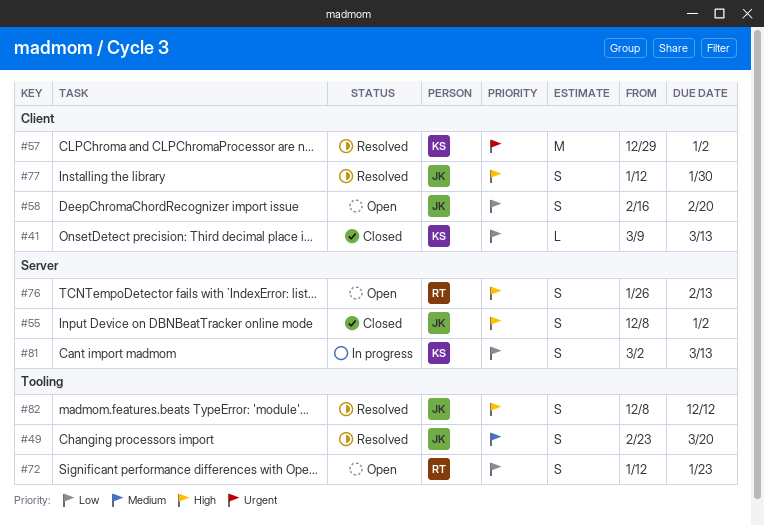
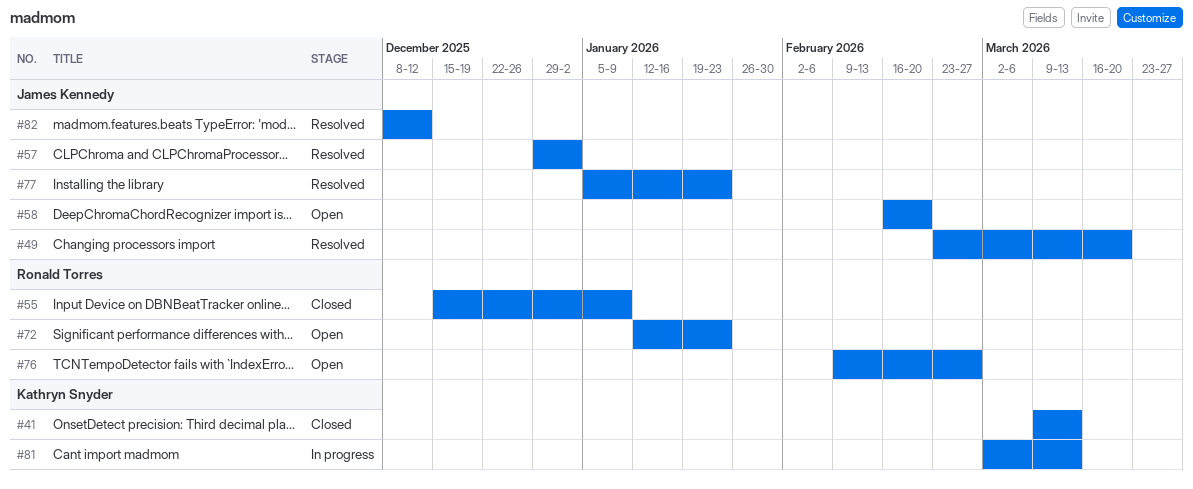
#55, owner: James Kennedy -> Ronald Torres
#55, start: Dec 8 -> Dec 15
#55, due: Jan 2 -> Jan 9
#57, owner: Kathryn Snyder -> James Kennedy
#76, start: Jan 26 -> Feb 9
#76, due: Feb 13 -> Feb 27
#77, start: Jan 12 -> Jan 5
#77, due: Jan 30 -> Jan 23

